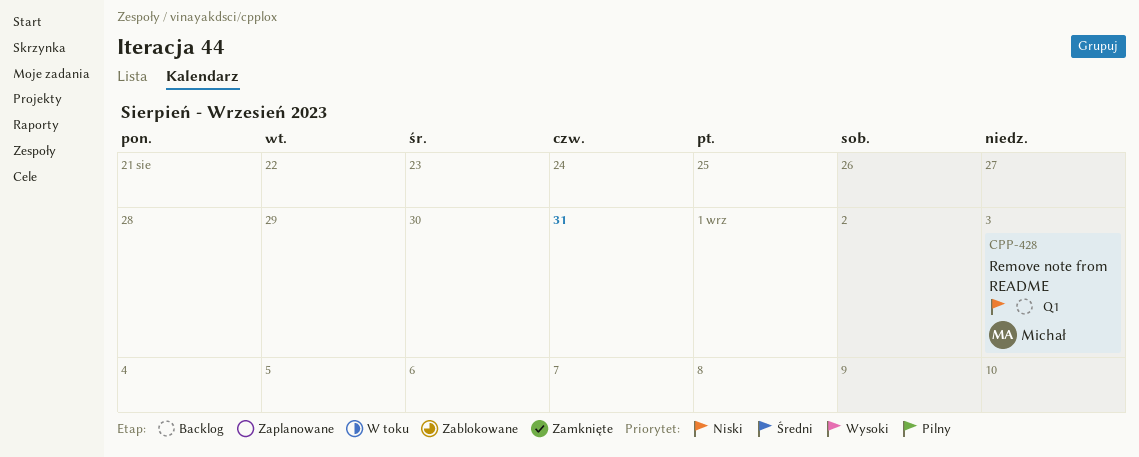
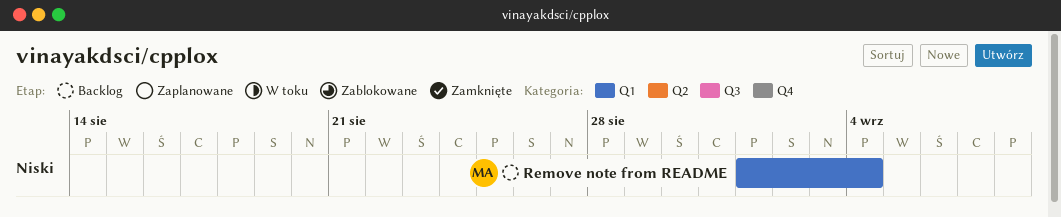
Remove note from README, due: Sep 3 -> Sep 4

